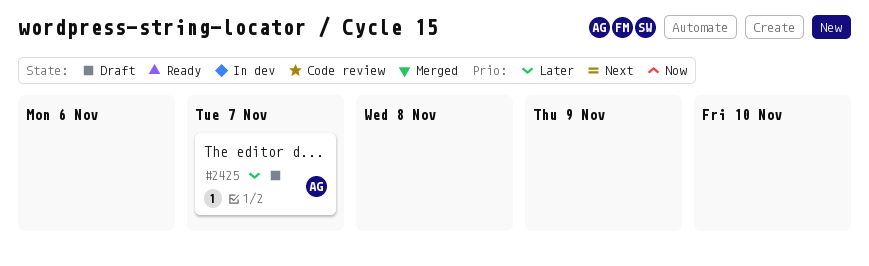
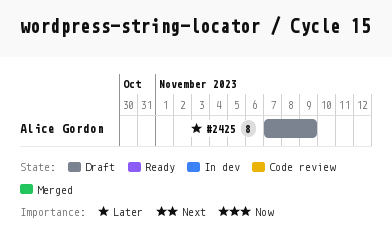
#2425, estimate: 1 -> 8
#2425, due: Nov 7 -> Nov 9

